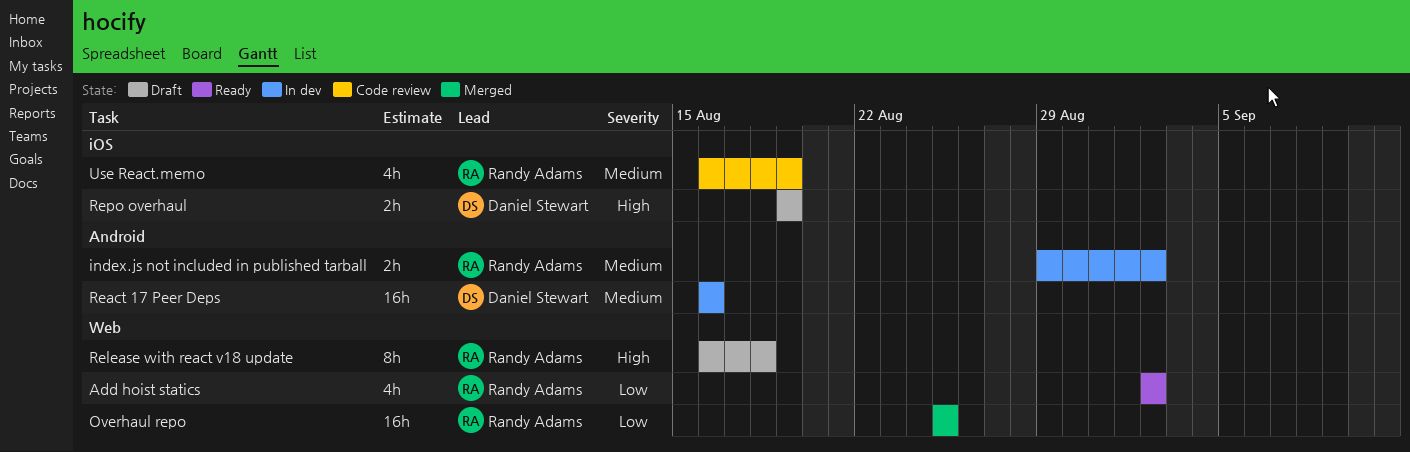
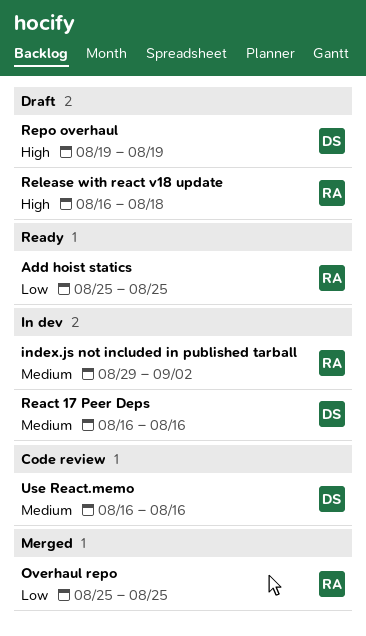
Add hoist statics, start: Sep 2 -> Aug 25
Add hoist statics, due: Sep 2 -> Aug 25
Use React.memo, owner: Randy Adams -> Daniel Stewart
Use React.memo, due: Aug 19 -> Aug 16

